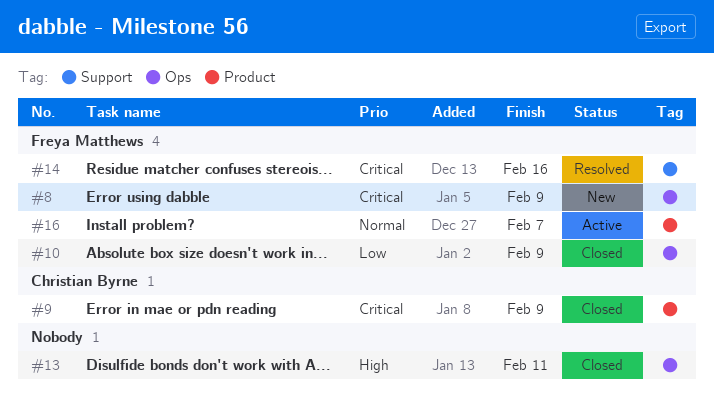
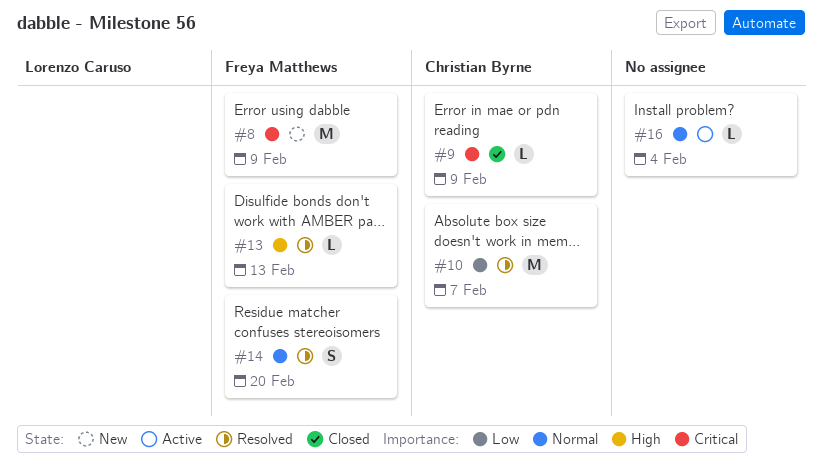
#10, status: Closed -> Resolved
#10, owner: Freya Matthews -> Christian Byrne
#10, due: Feb 9 -> Feb 7
#13, status: Closed -> Resolved
#13, owner: none -> Freya Matthews
#13, due: Feb 11 -> Feb 13
#14, priority: Critical -> Normal
#14, due: Feb 16 -> Feb 20
#16, owner: Freya Matthews -> none
#16, due: Feb 7 -> Feb 4

